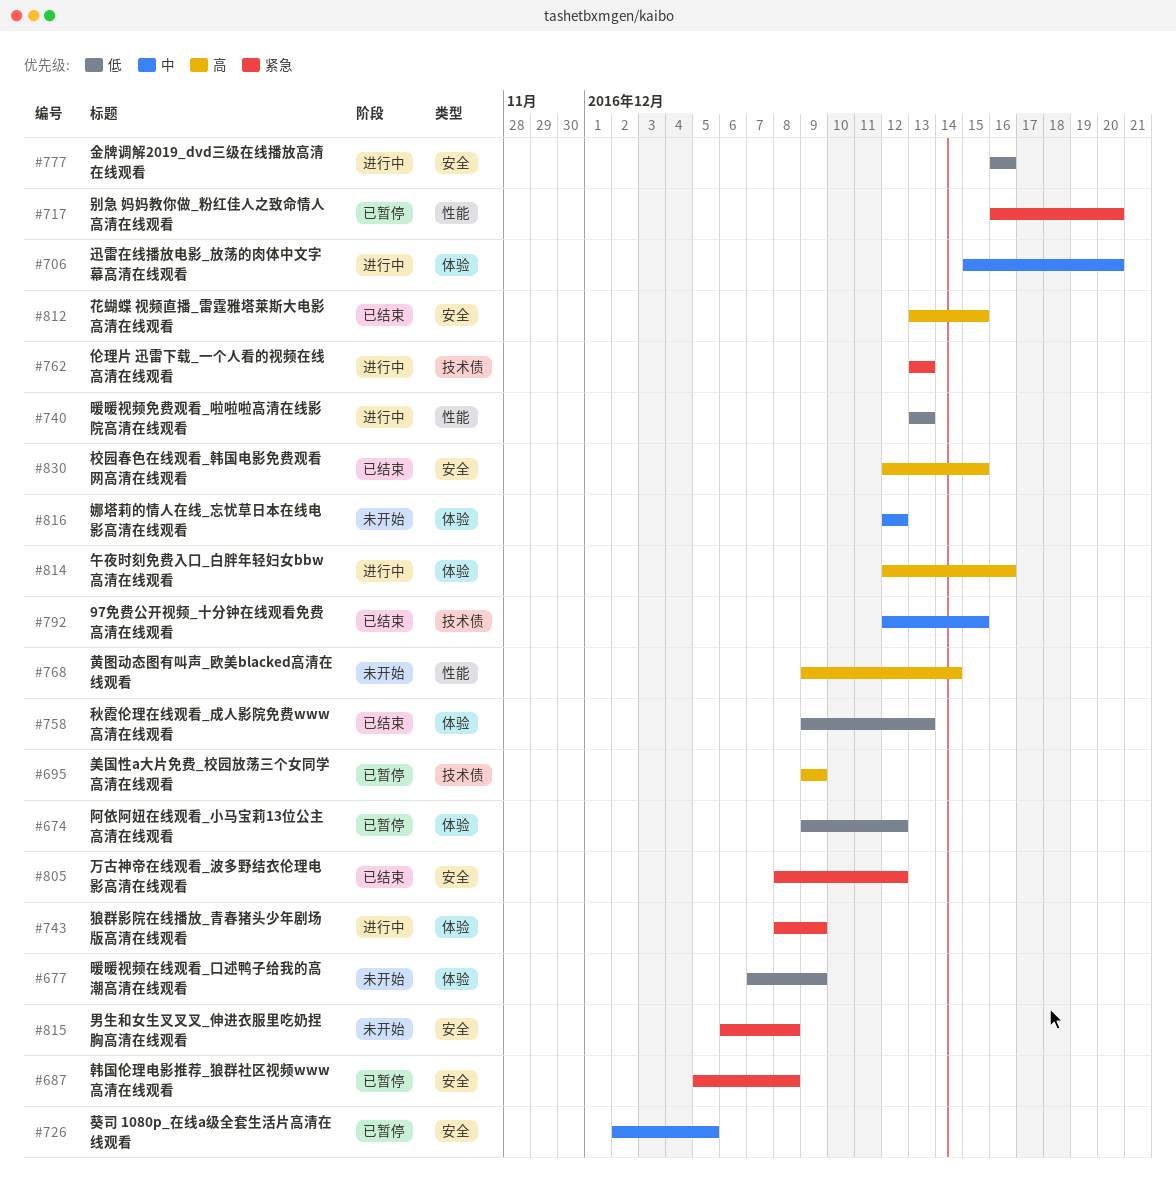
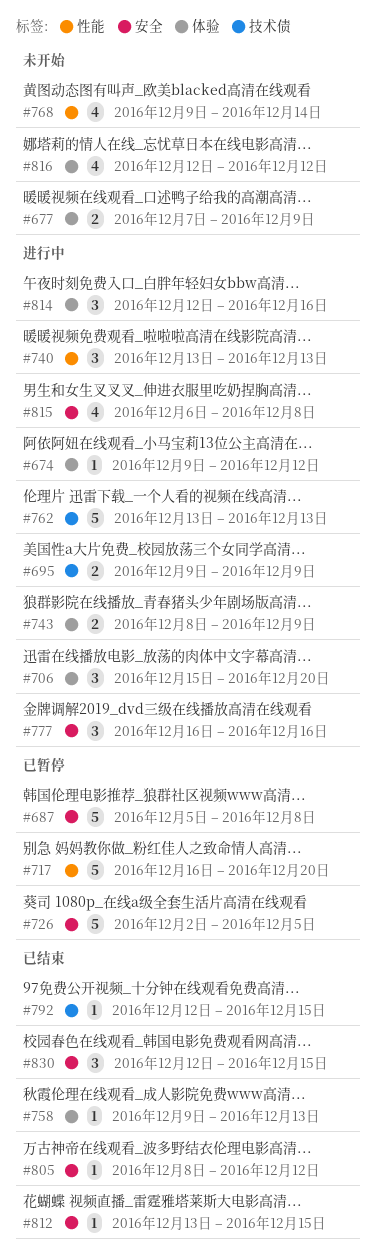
#674, status: 已暂停 -> 进行中
#695, status: 已暂停 -> 进行中
#815, status: 未开始 -> 进行中

